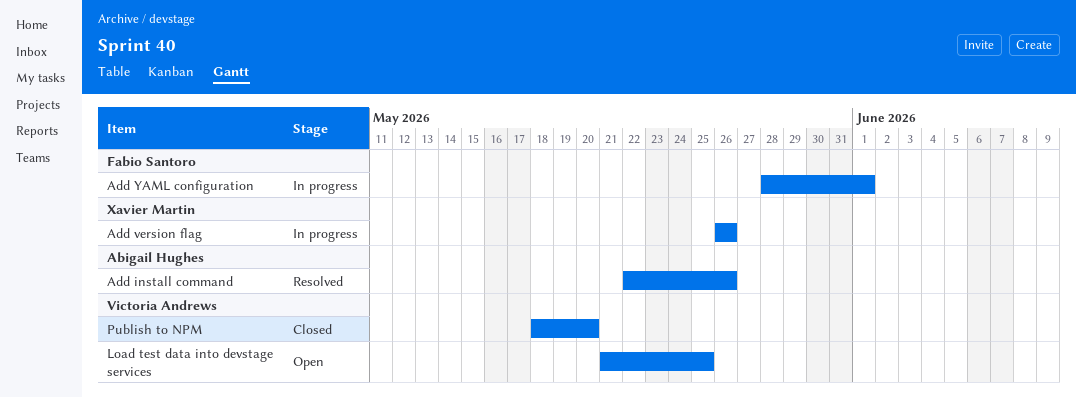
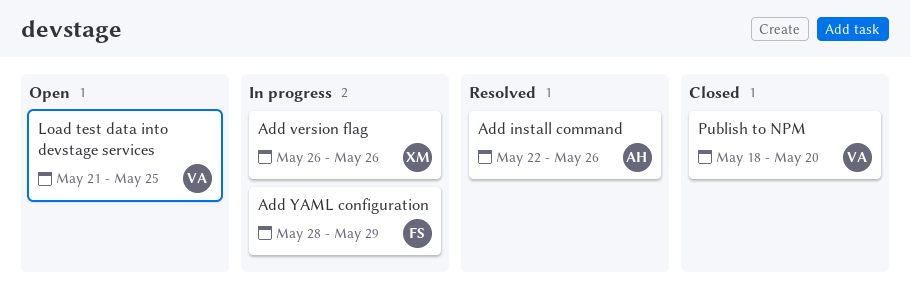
Add YAML configuration, due: Jun 1 -> May 29

